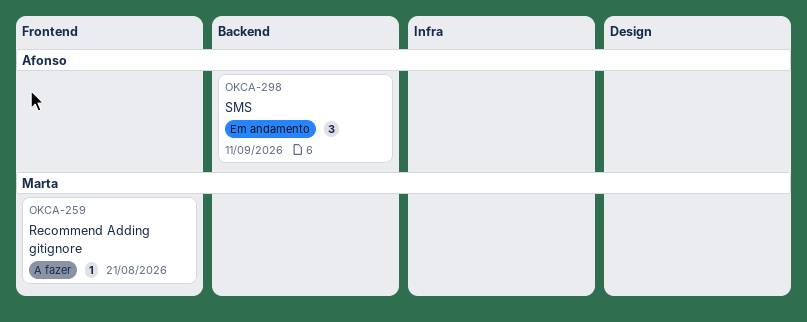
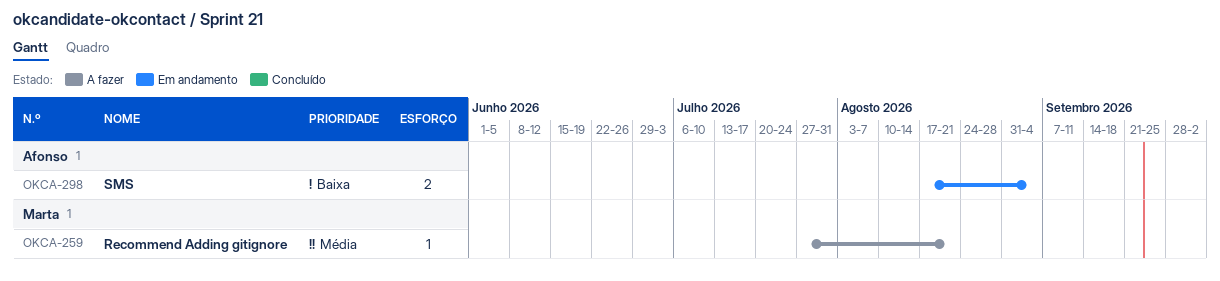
OKCA-298, estimate: 3 -> 2
OKCA-298, due: Sep 11 -> Sep 4

